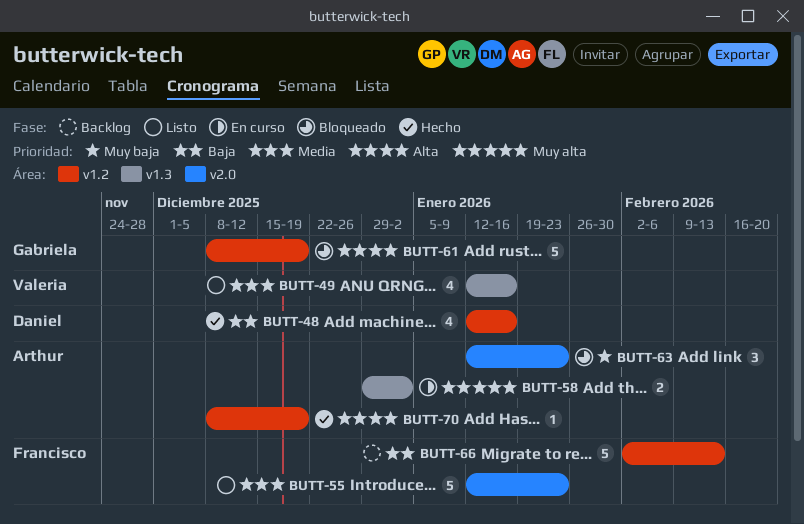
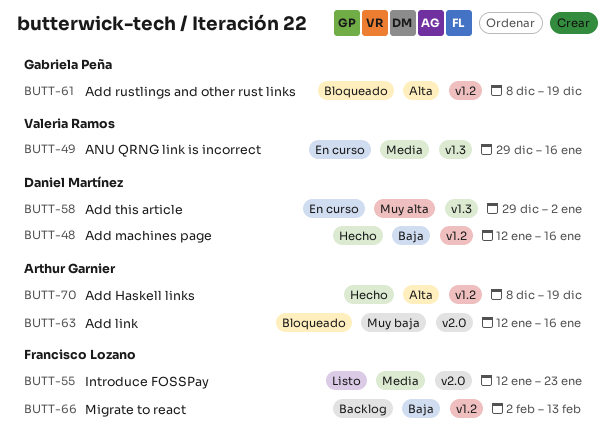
BUTT-49, status: Listo -> En curso
BUTT-49, start: Jan 12 -> Dec 29
BUTT-58, owner: Arthur Garnier -> Daniel Martínez
BUTT-63, due: Jan 23 -> Jan 16

